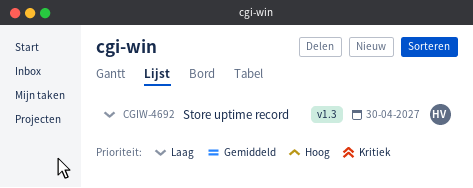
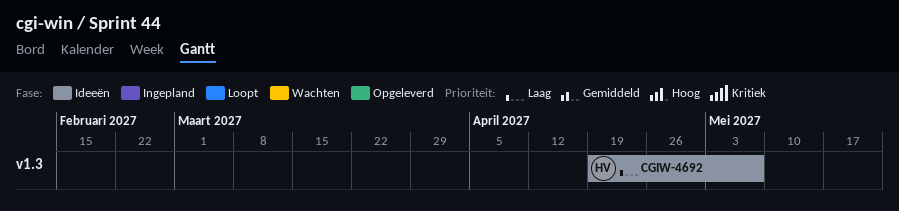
CGIW-4692, due: Apr 30 -> May 7

